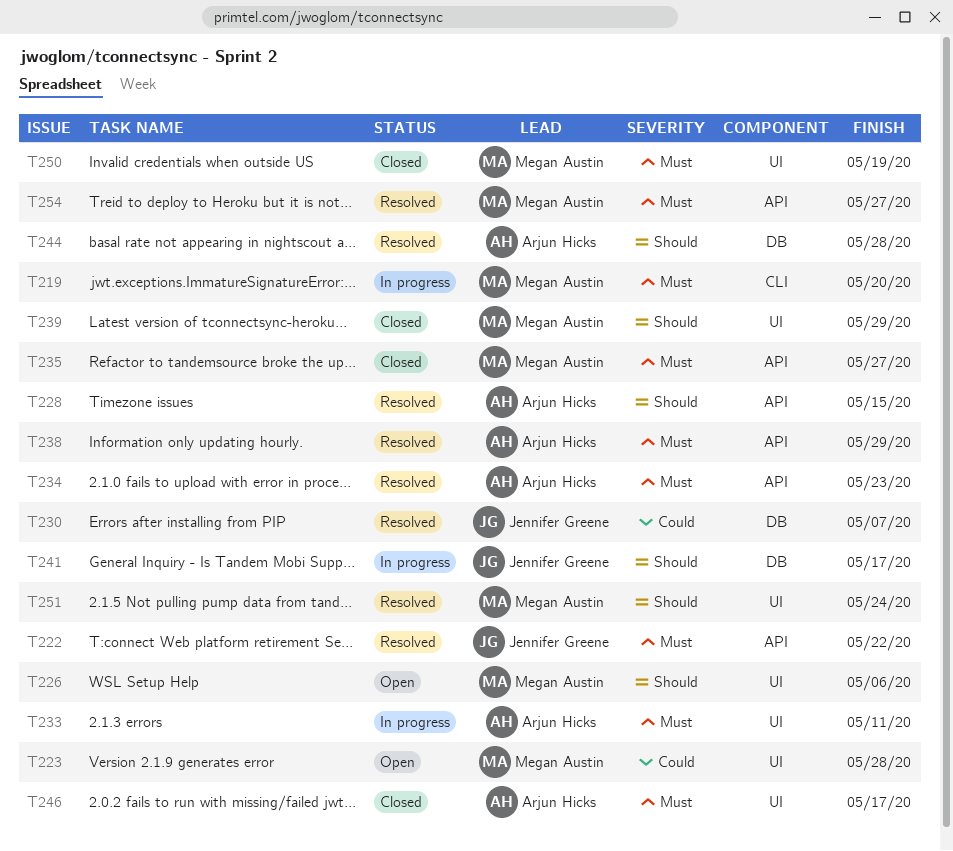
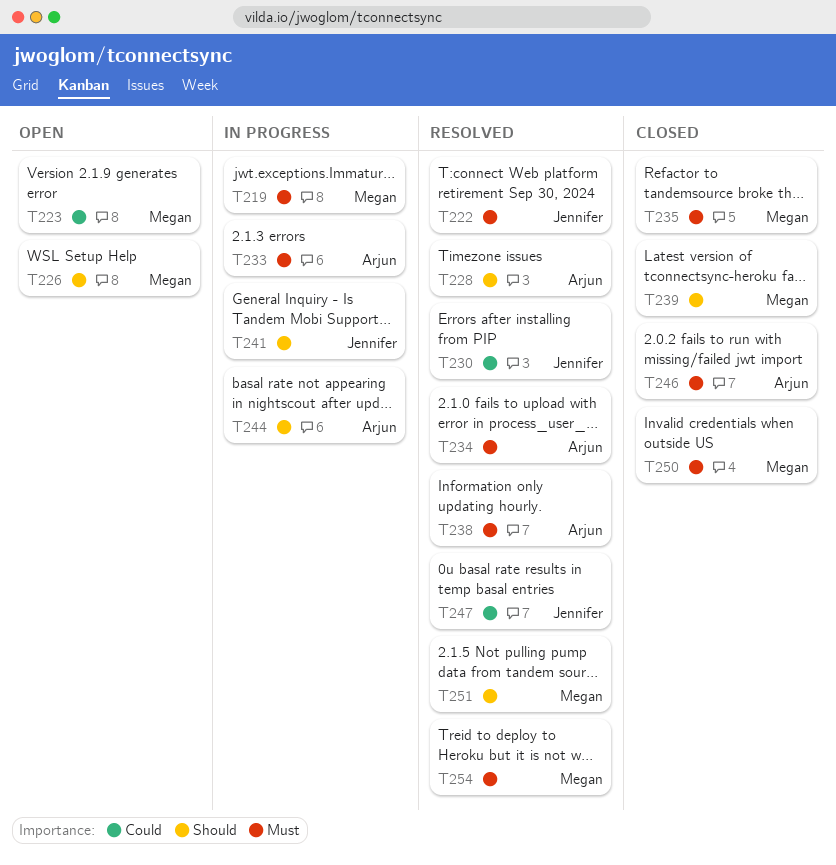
T244, status: Resolved -> In progress
T247: none -> present

